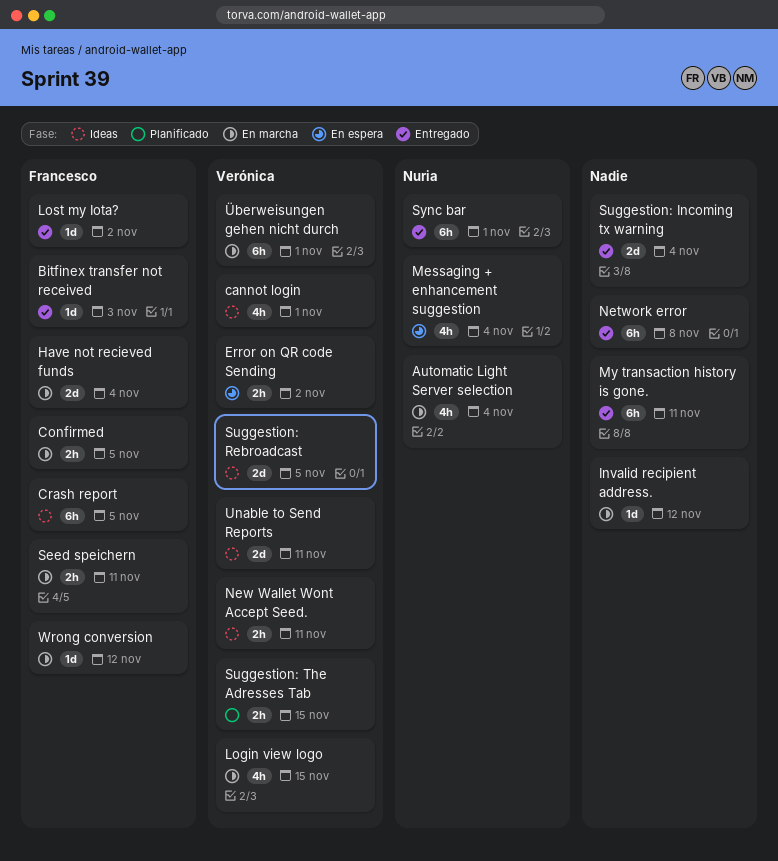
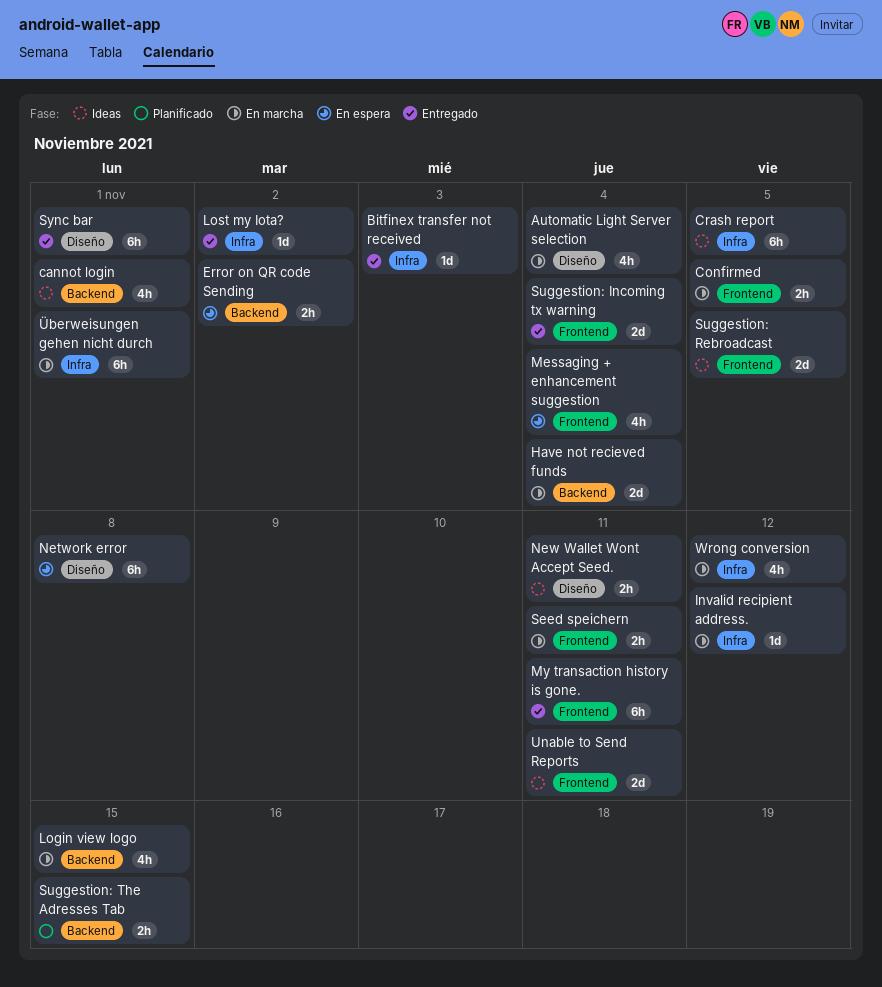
Network error, status: Entregado -> En espera
Wrong conversion, estimate: 1d -> 4h

